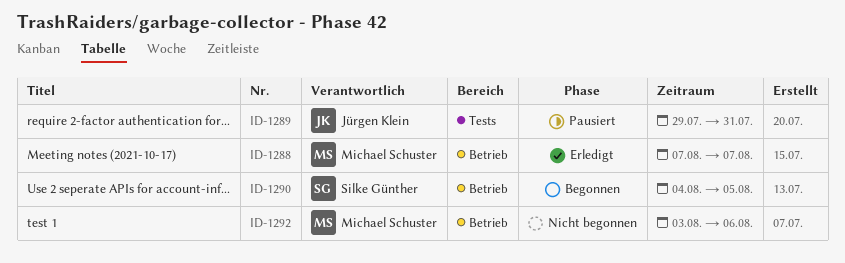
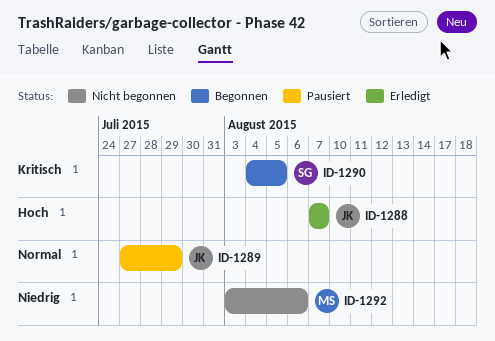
ID-1288, owner: Michael Schuster -> Jürgen Klein
ID-1289, start: Jul 29 -> Jul 27
ID-1289, due: Jul 31 -> Jul 29

